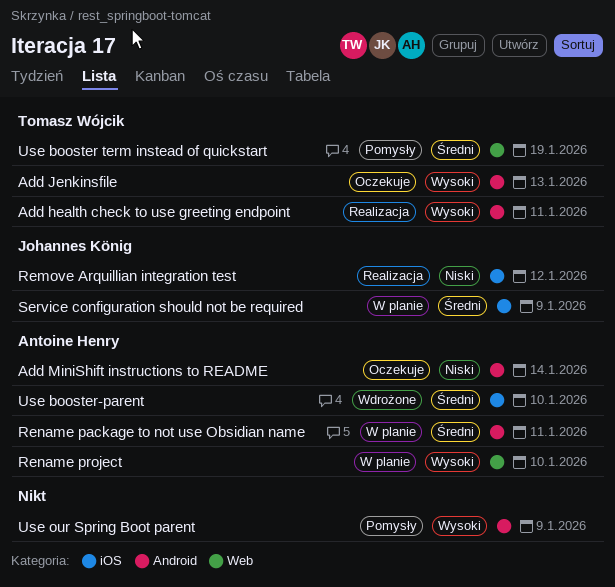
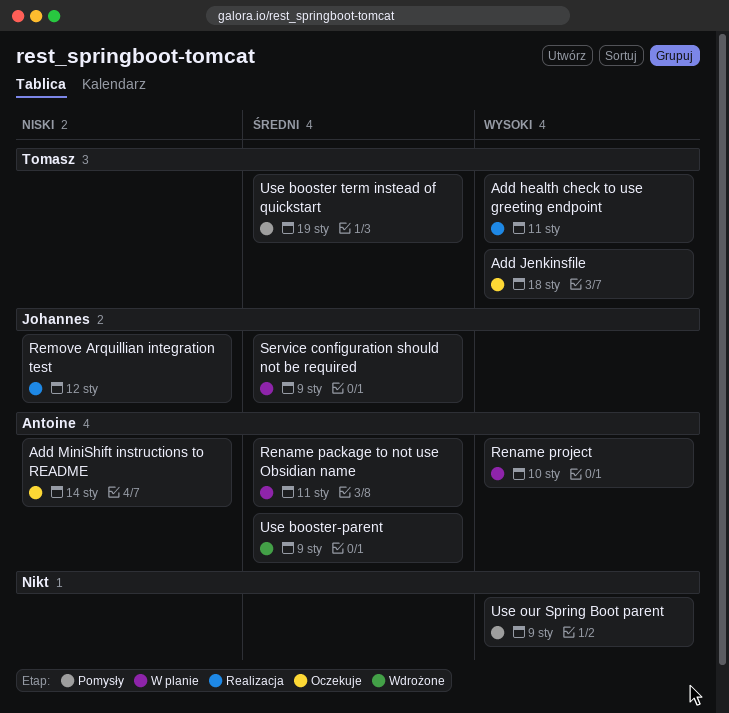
Add Jenkinsfile, due: Jan 13 -> Jan 18
Use booster-parent, due: Jan 10 -> Jan 9

